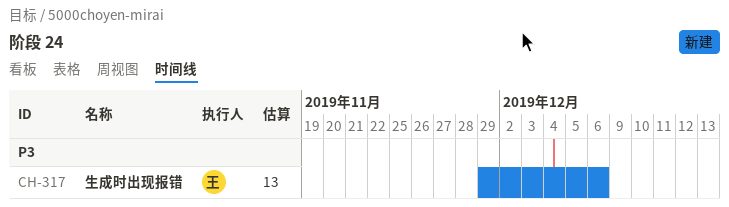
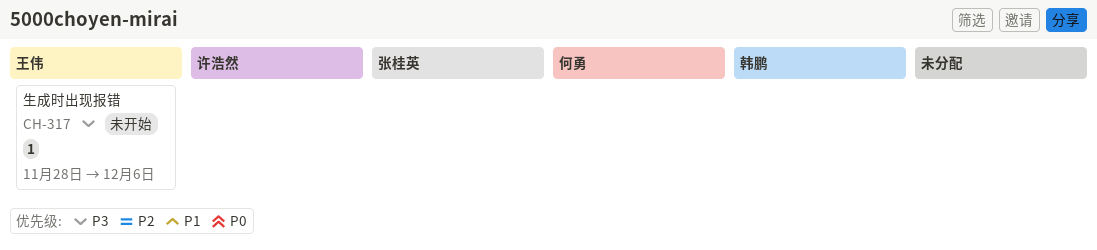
CH-317, estimate: 13 -> 1
CH-317, start: Nov 29 -> Nov 28

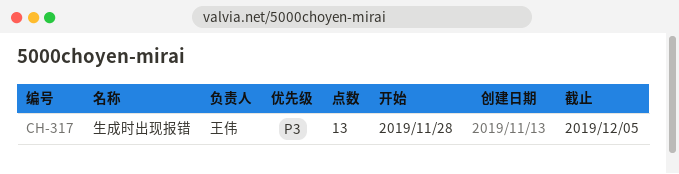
CH-317, estimate: 1 -> 13
CH-317, due: Dec 6 -> Dec 5

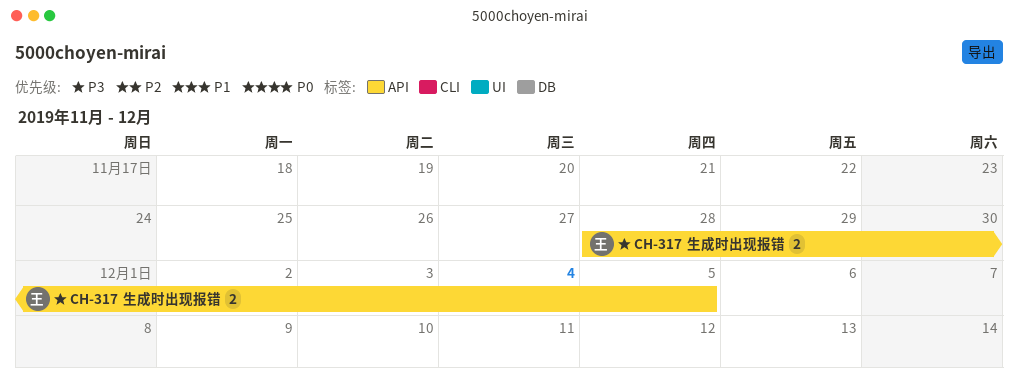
CH-317, estimate: 13 -> 2

